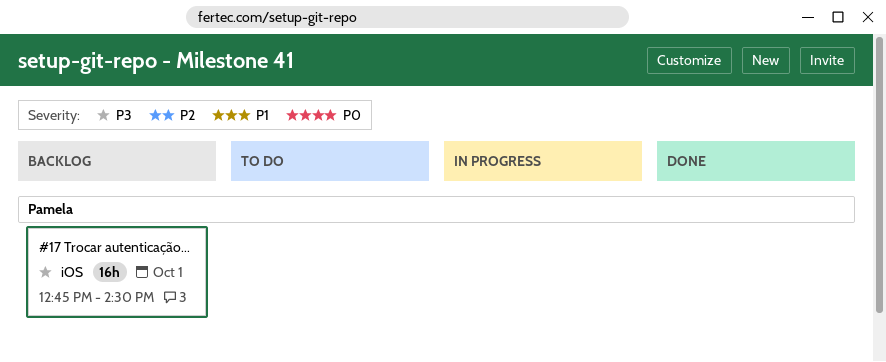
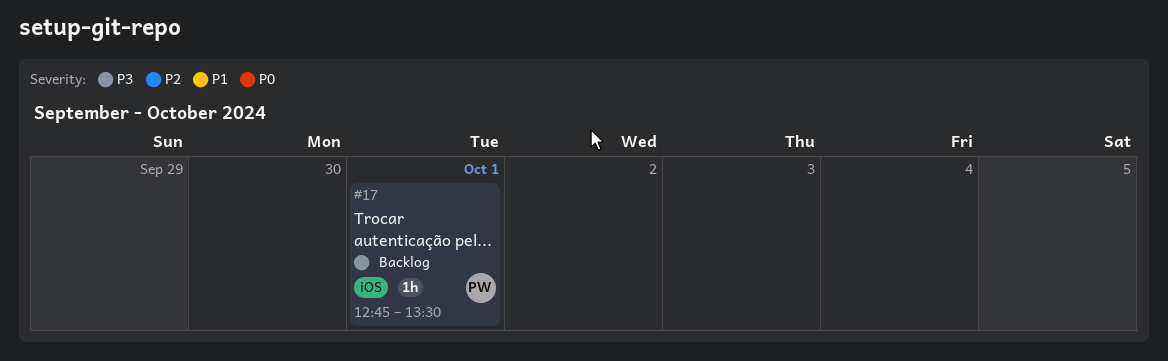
#17, estimate: 16h -> 1h
#17, ends: 14:30 -> 13:30

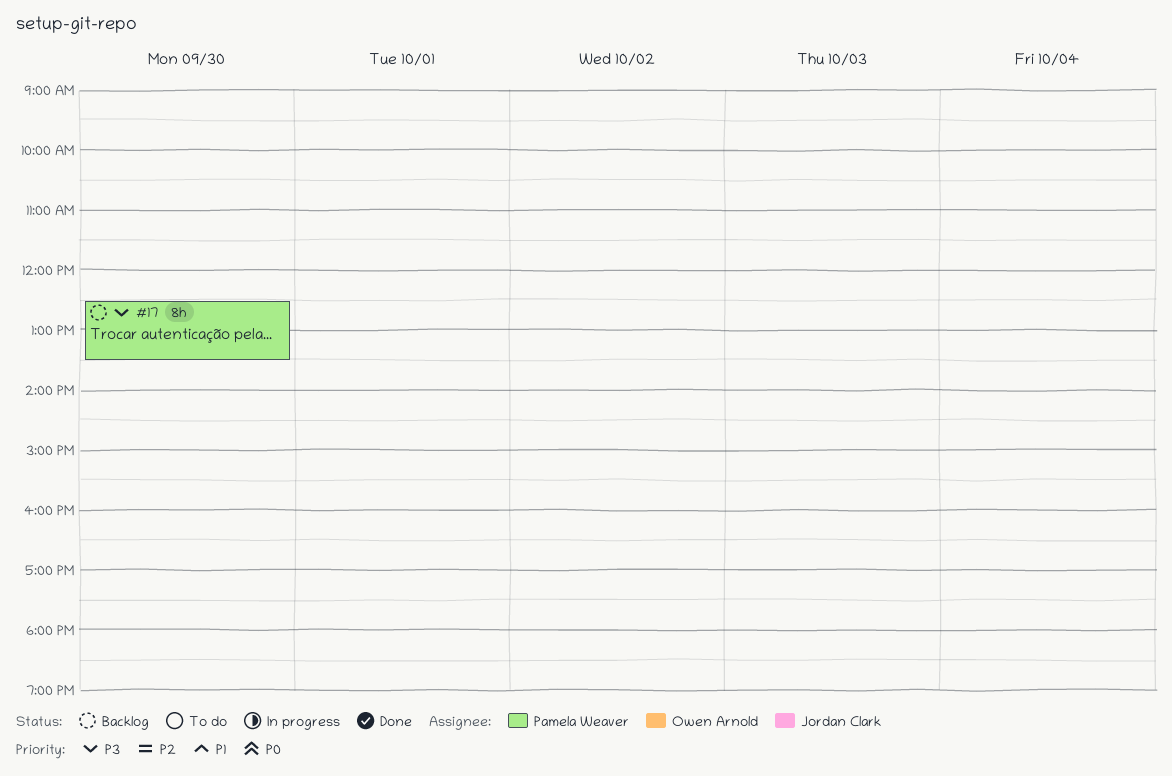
#17, estimate: 1h -> 8h
#17, day: Oct 1 -> Sep 30
#17, begins: 12:45 -> 12:30

